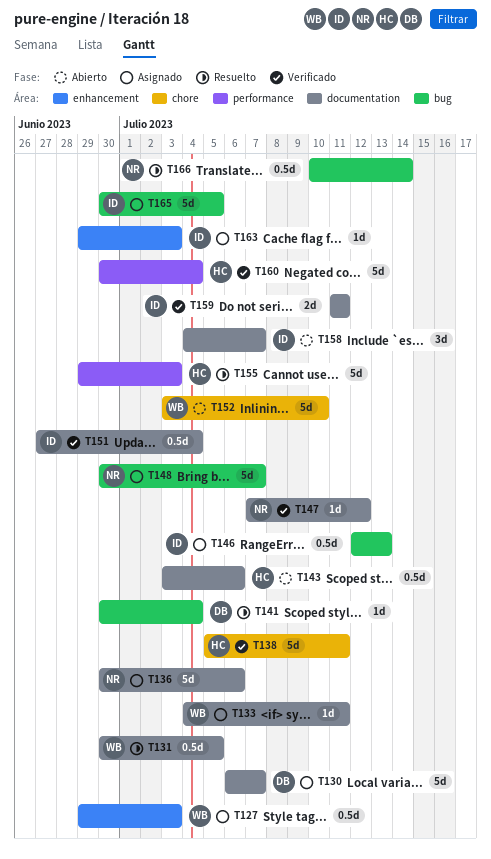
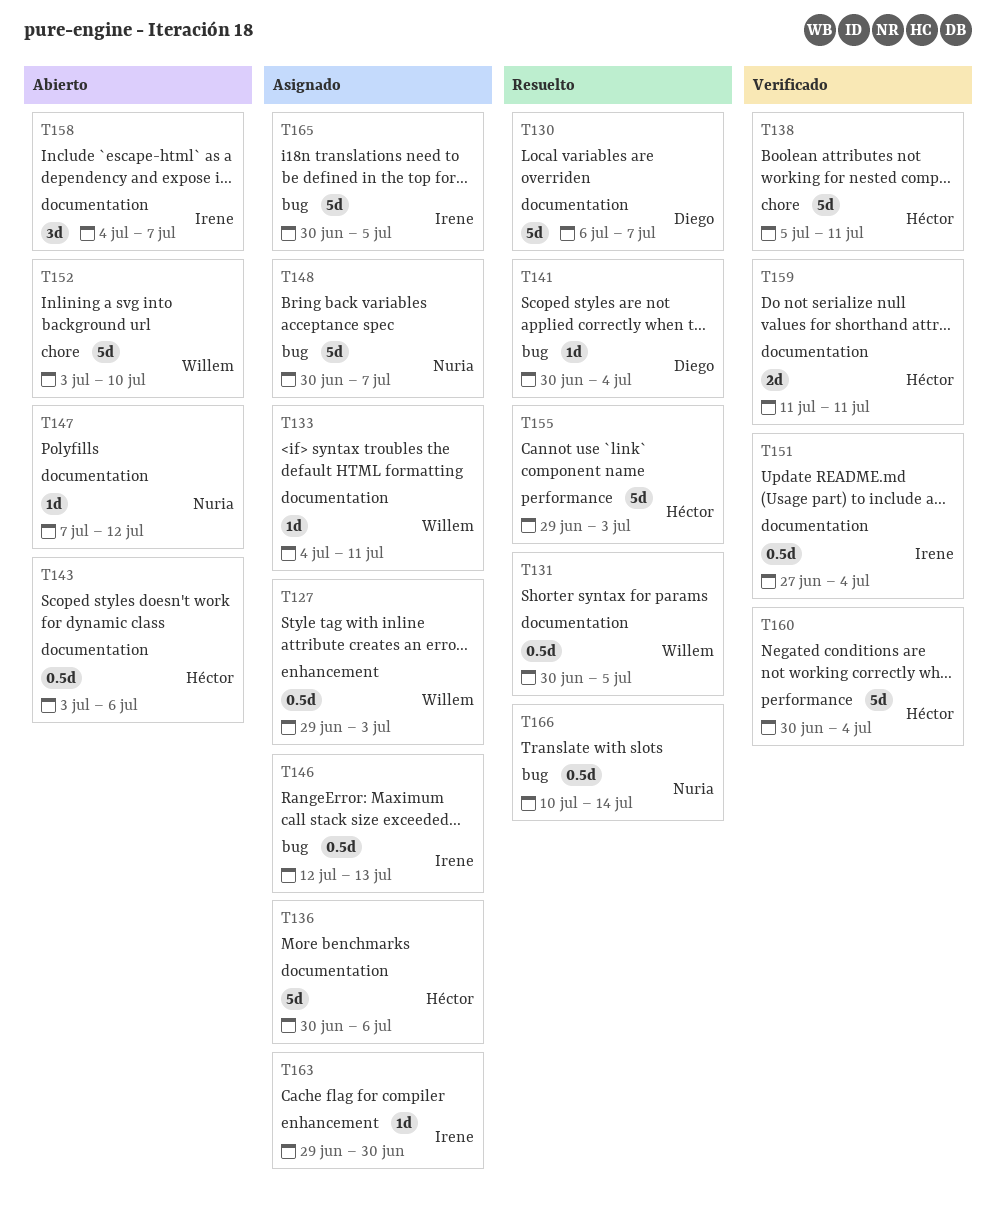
T130, status: Asignado -> Resuelto
T136, owner: Nuria -> Héctor
T147, status: Verificado -> Abierto
T159, owner: Irene -> Héctor
T163, due: Jul 3 -> Jun 30

